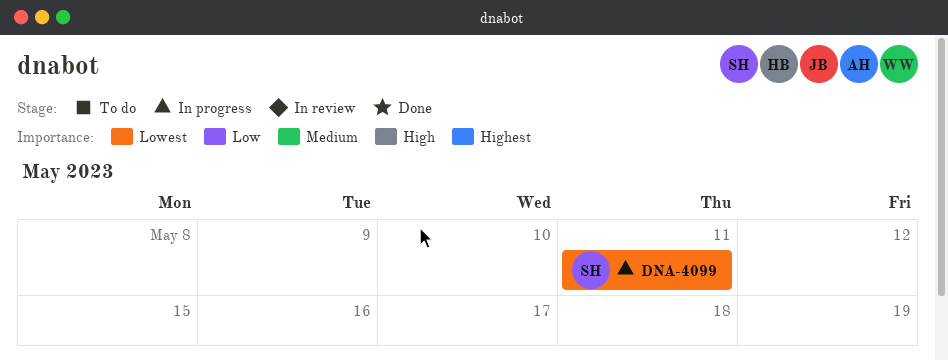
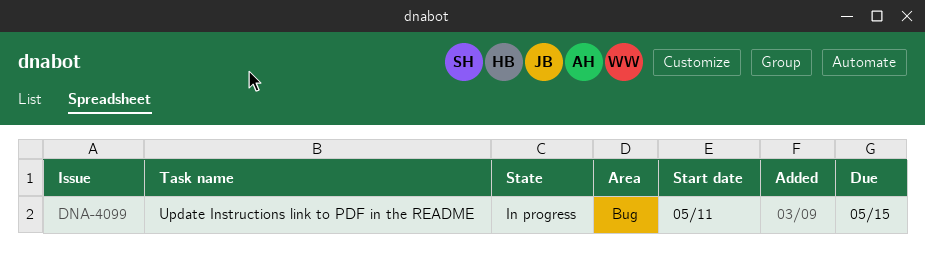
DNA-4099, due: May 11 -> May 15

